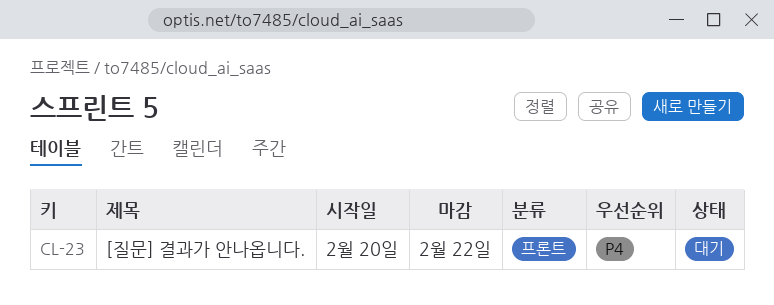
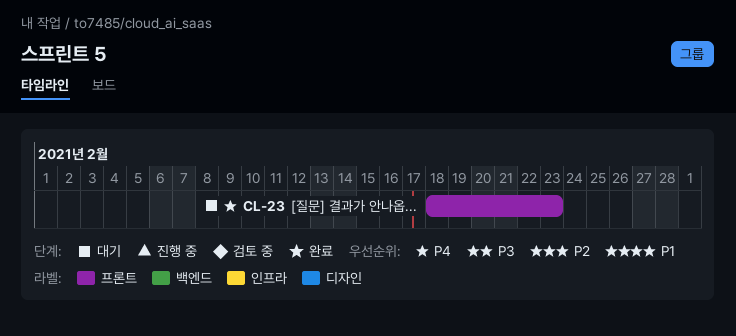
CL-23, start: Feb 20 -> Feb 18
CL-23, due: Feb 22 -> Feb 23

